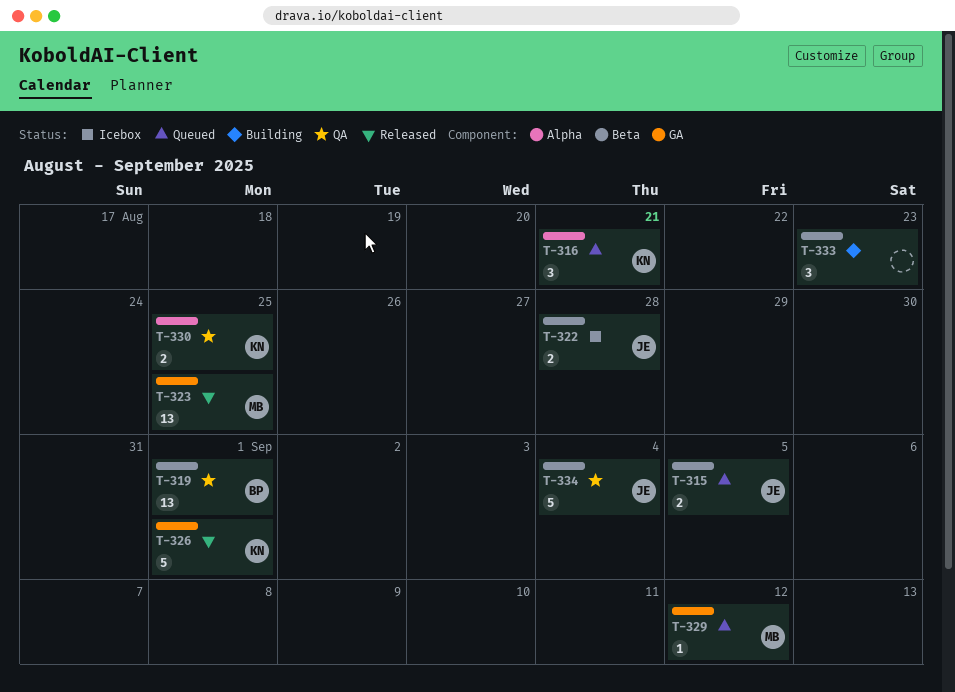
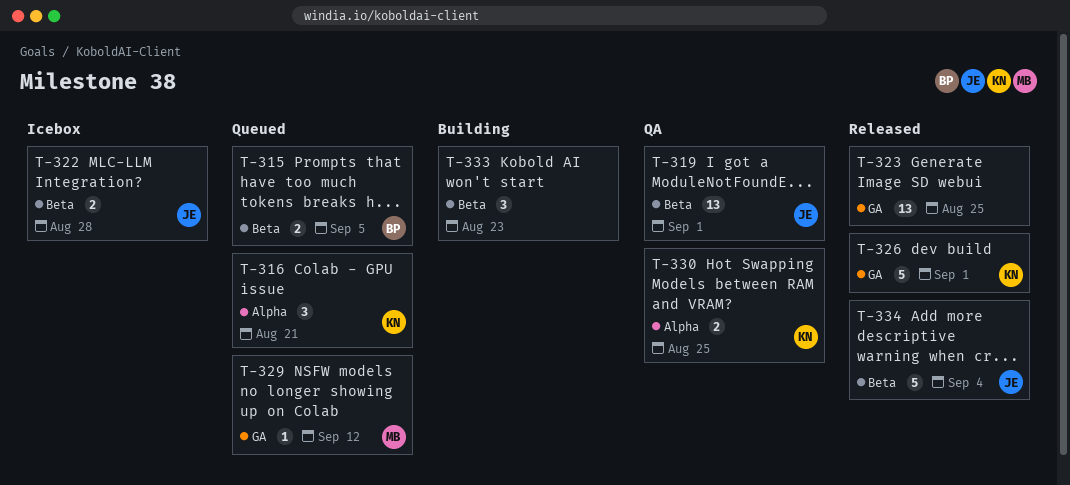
T-315, owner: JE -> BP
T-319, owner: BP -> JE
T-323, owner: MB -> none
T-334, status: QA -> Released

